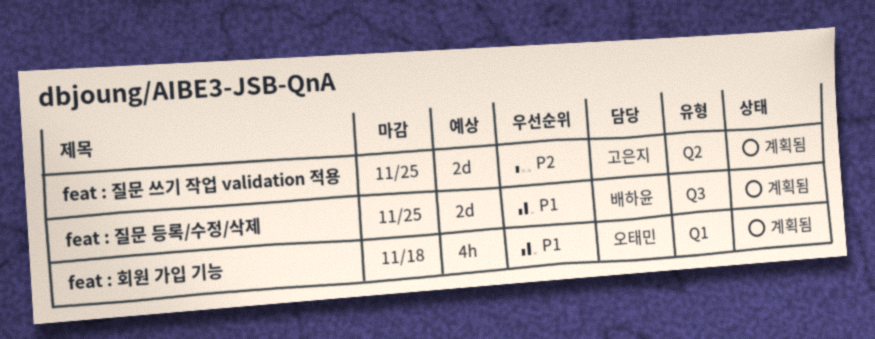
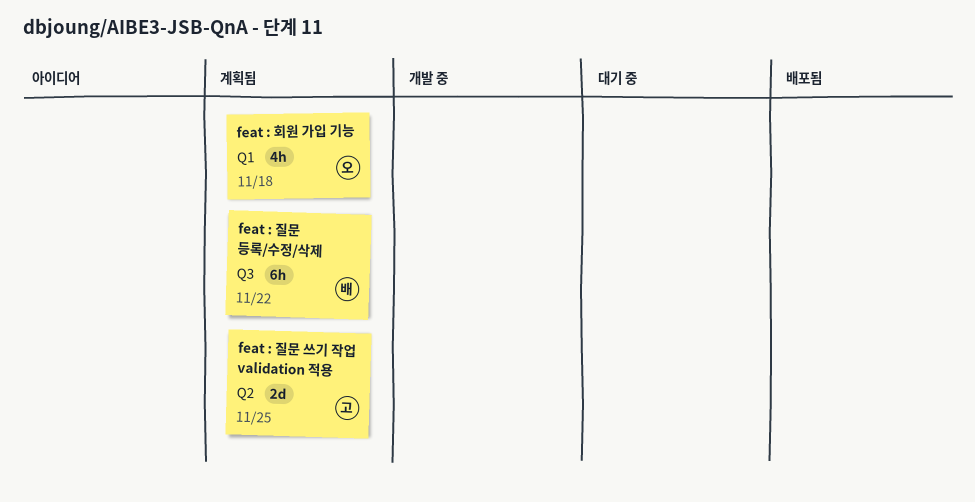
feat : 질문 등록/수정/삭제, estimate: 2d -> 6h
feat : 질문 등록/수정/삭제, due: Nov 25 -> Nov 22

